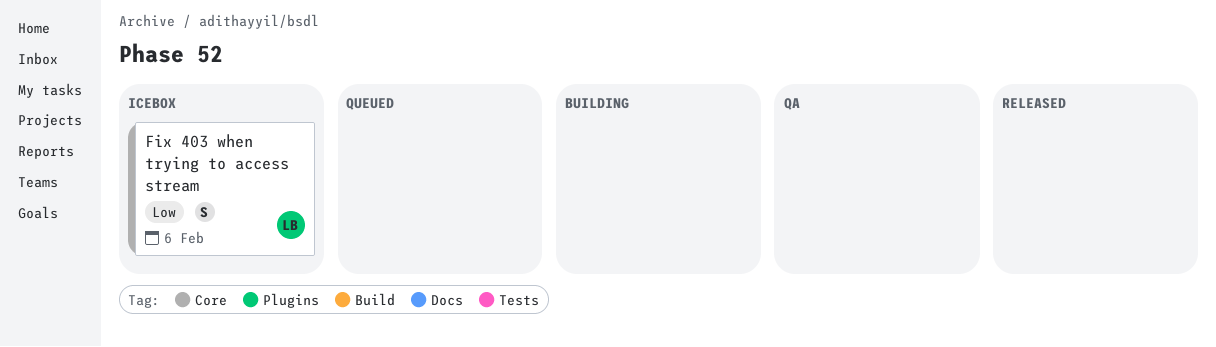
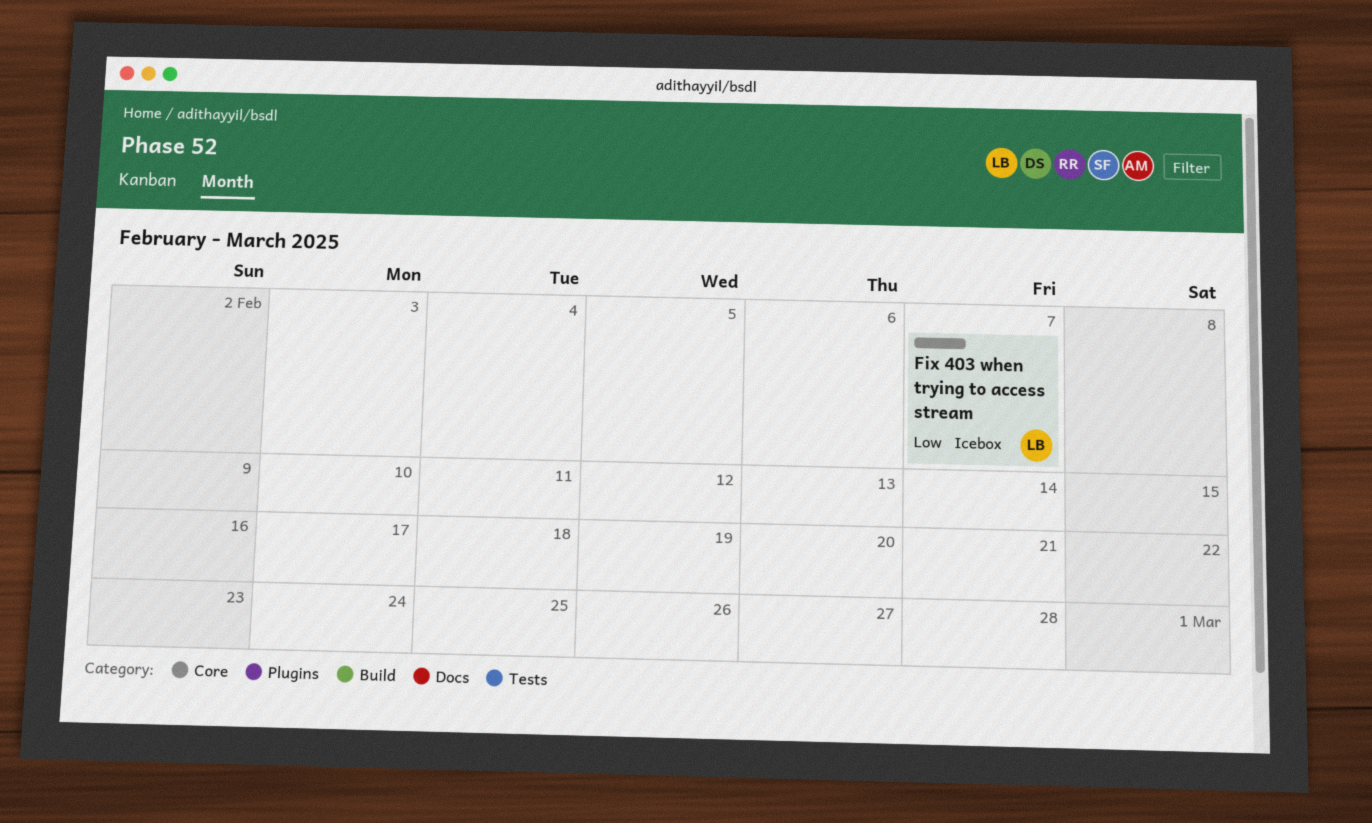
Fix 403 when trying to access stream, due: Feb 6 -> Feb 7

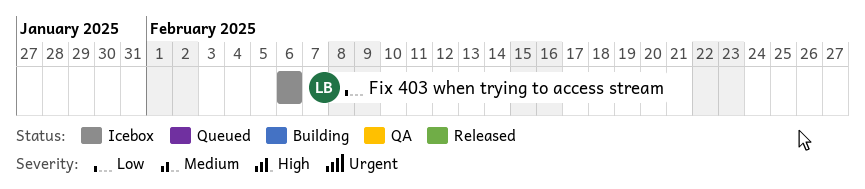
Fix 403 when trying to access stream, due: Feb 7 -> Feb 6

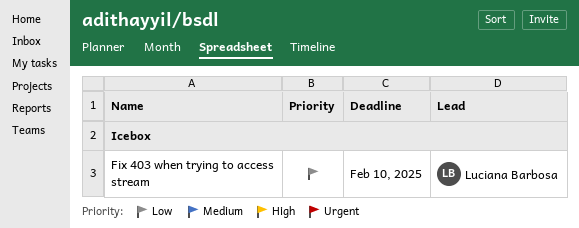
Fix 403 when trying to access stream, due: Feb 6 -> Feb 10

